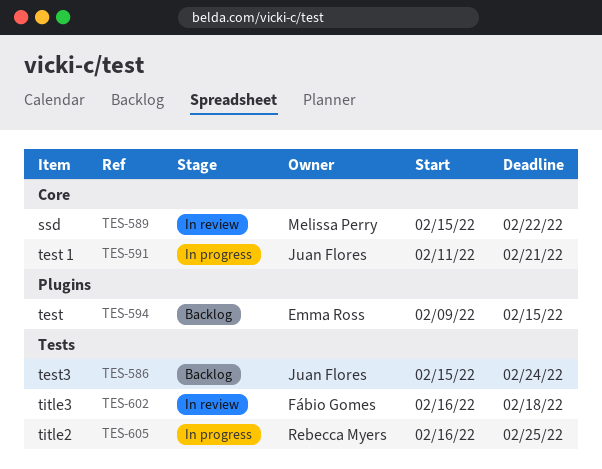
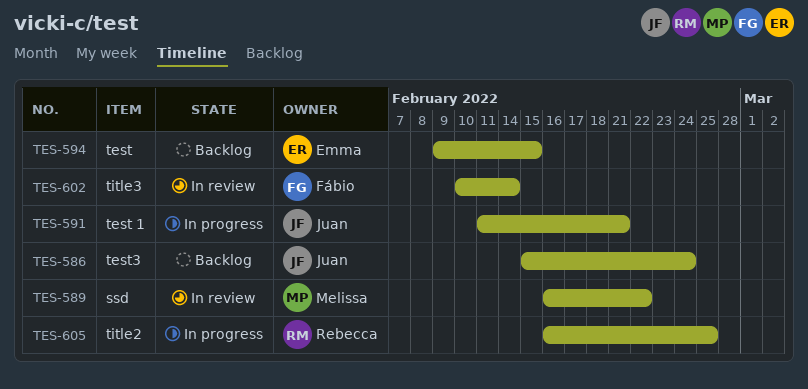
TES-589, start: Feb 15 -> Feb 16
TES-602, start: Feb 16 -> Feb 10
TES-602, due: Feb 18 -> Feb 14

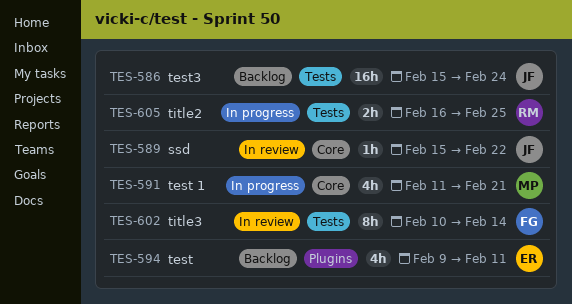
TES-589, owner: Melissa -> Juan
TES-589, start: Feb 16 -> Feb 15
TES-591, owner: Juan -> Melissa
TES-594, due: Feb 15 -> Feb 11

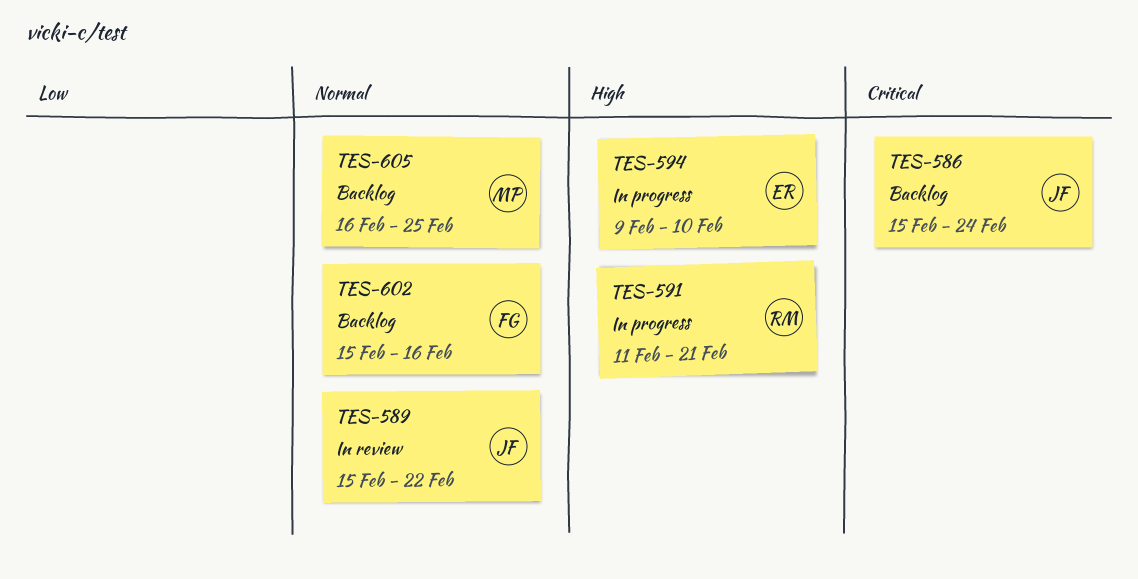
TES-591, owner: MP -> RM
TES-594, status: Backlog -> In progress
TES-594, due: Feb 11 -> Feb 10
TES-602, status: In review -> Backlog
TES-602, start: Feb 10 -> Feb 15
TES-602, due: Feb 14 -> Feb 16
TES-605, status: In progress -> Backlog
TES-605, owner: RM -> MP

